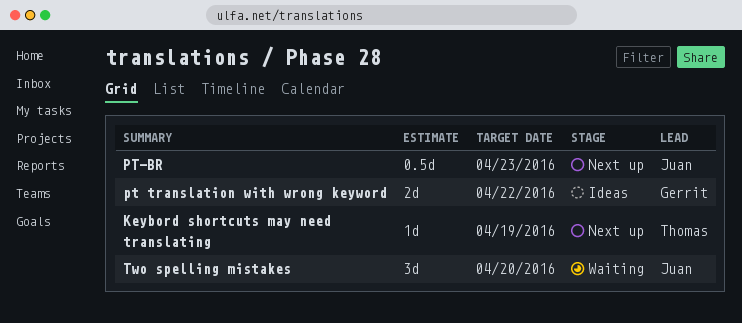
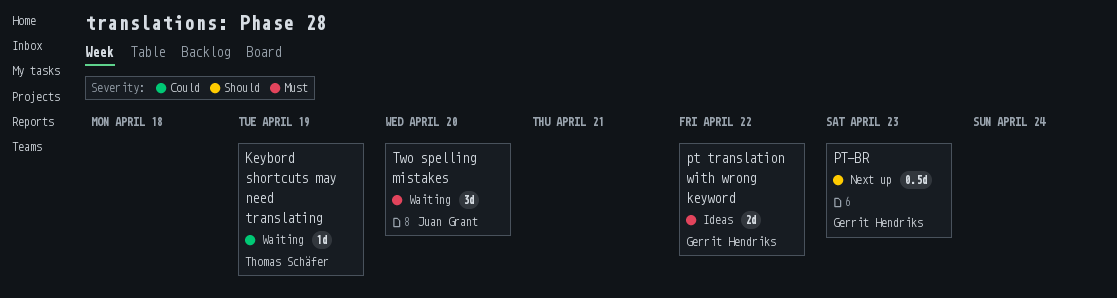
Keybord shortcuts may need translating, status: Next up -> Waiting
PT-BR, owner: Juan Grant -> Gerrit Hendriks

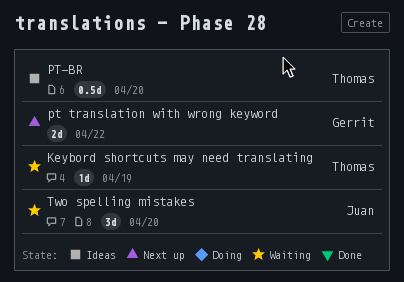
pt translation with wrong keyword, status: Ideas -> Next up
PT-BR, status: Next up -> Ideas
PT-BR, owner: Gerrit Hendriks -> Thomas Schäfer
PT-BR, due: Apr 23 -> Apr 20

